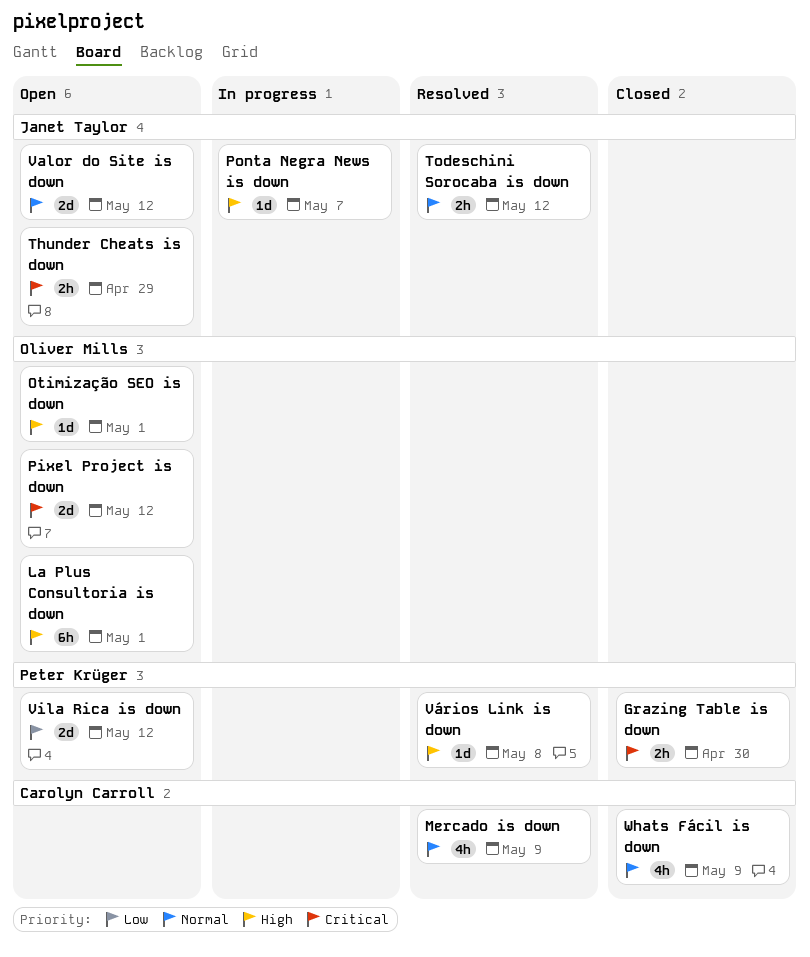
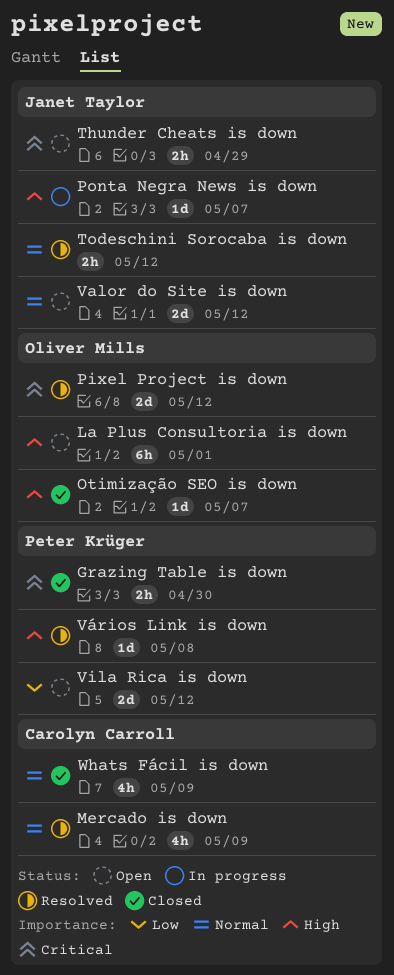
Otimização SEO is down, status: Open -> Closed
Otimização SEO is down, due: May 1 -> May 7
Pixel Project is down, status: Open -> Resolved

